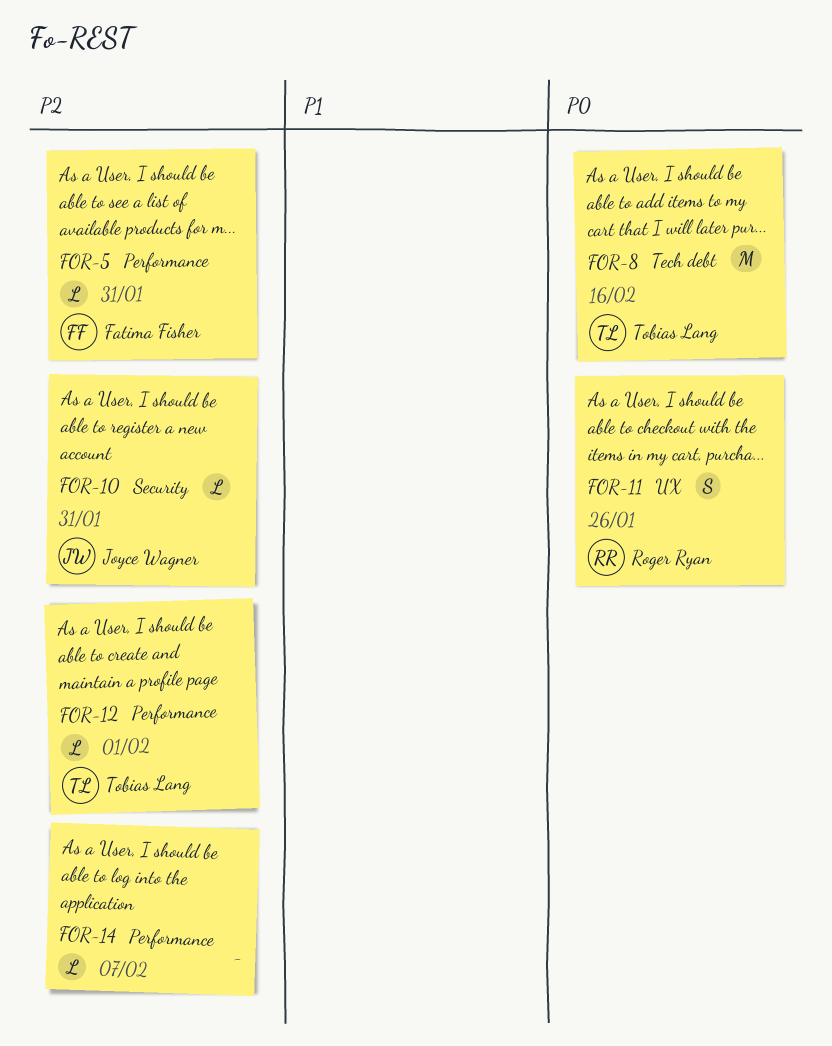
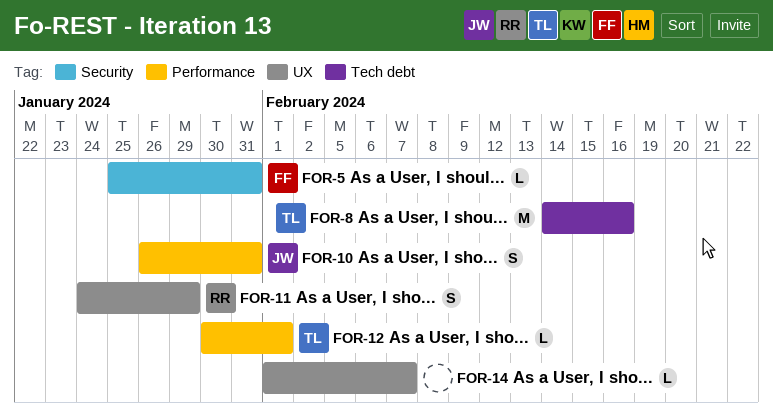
FOR-5, label: Performance -> Security
FOR-10, label: Security -> Performance
FOR-10, estimate: L -> S
FOR-11, due: Jan 26 -> Jan 29
FOR-14, label: Performance -> UX

